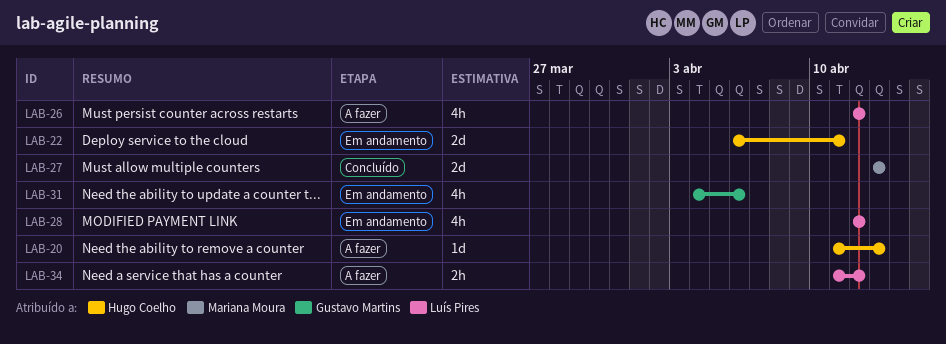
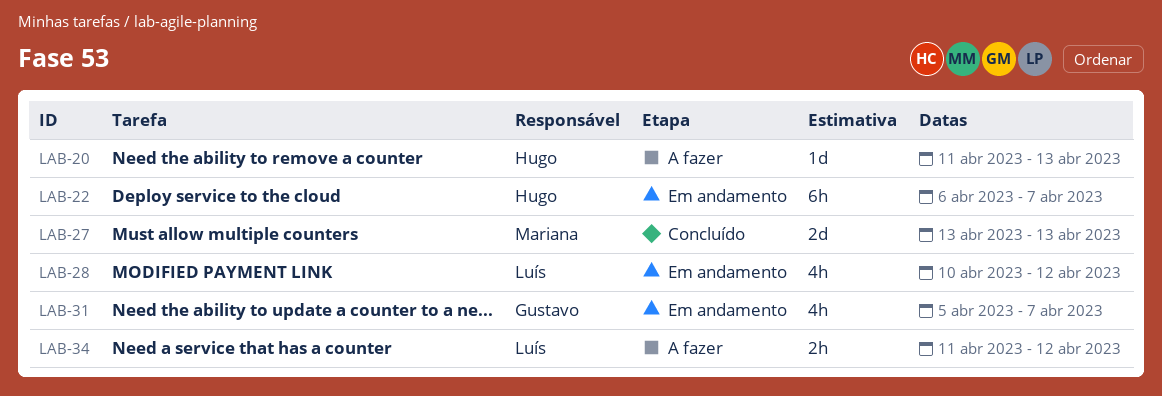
LAB-22, estimate: 2d -> 6h
LAB-22, due: Apr 11 -> Apr 7
LAB-26: present -> none
LAB-28, start: Apr 12 -> Apr 10
LAB-31, start: Apr 4 -> Apr 5
LAB-31, due: Apr 6 -> Apr 7

